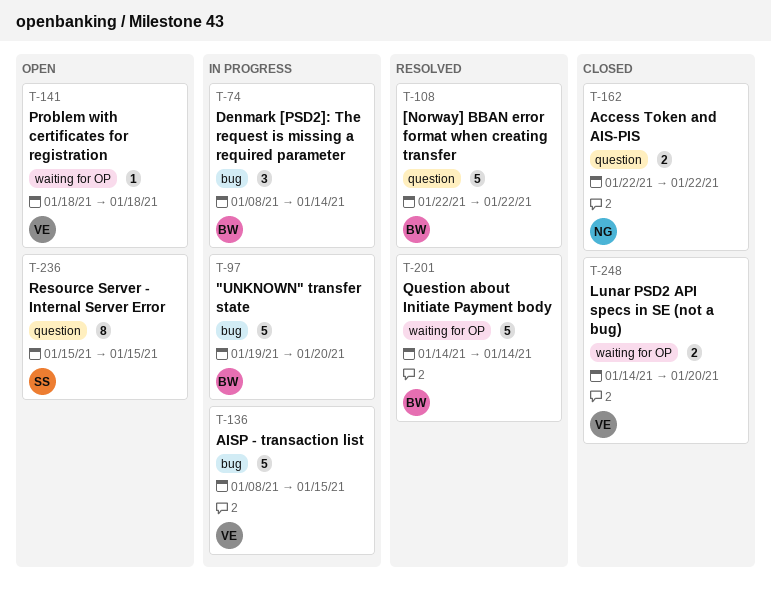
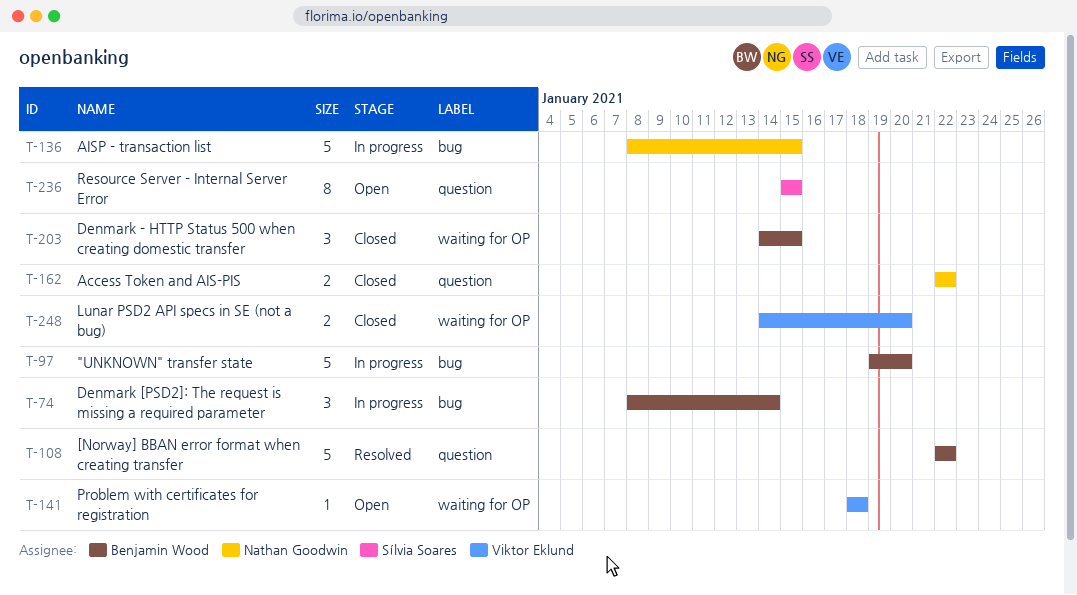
T-136, owner: Viktor Eklund -> Nathan Goodwin
T-201: present -> none
T-203: none -> present

